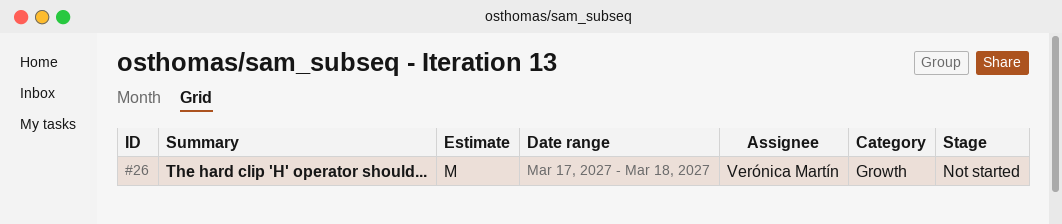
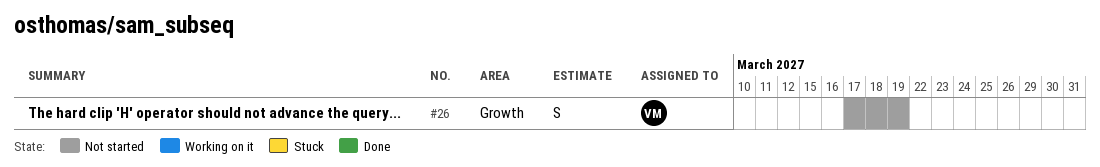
#26, estimate: M -> S
#26, due: Mar 18 -> Mar 19

